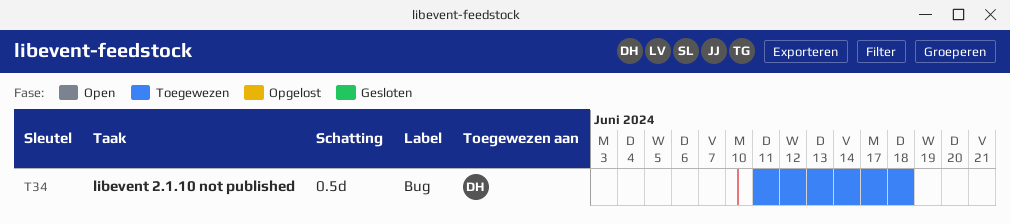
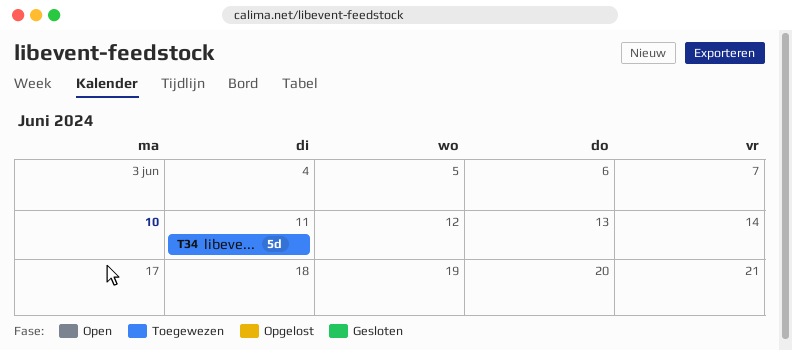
T34, estimate: 0.5d -> 5d
T34, due: Jun 18 -> Jun 11

